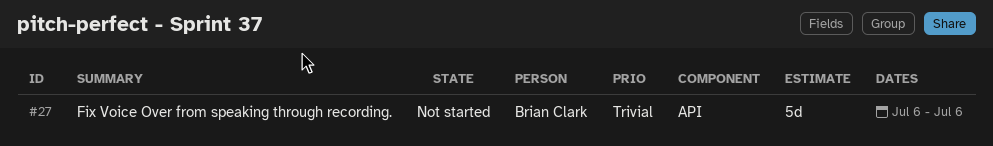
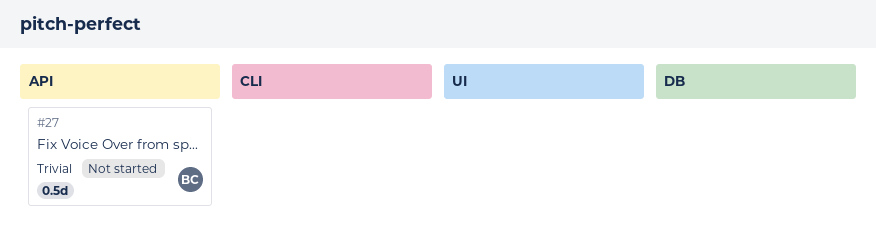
#27, estimate: 5d -> 0.5d

